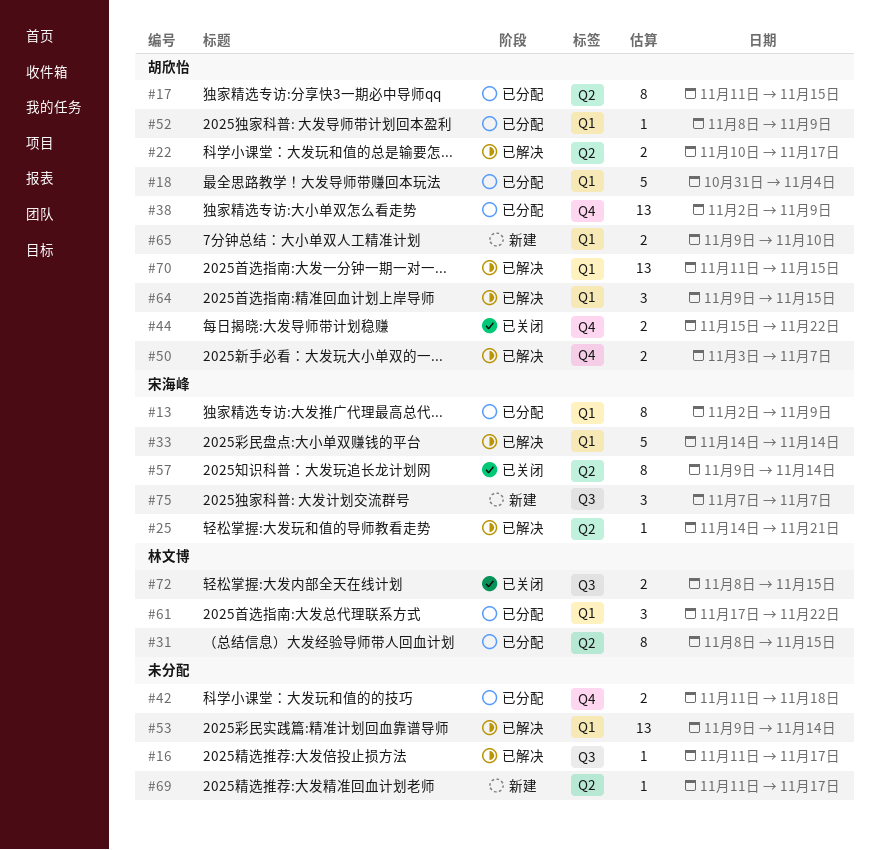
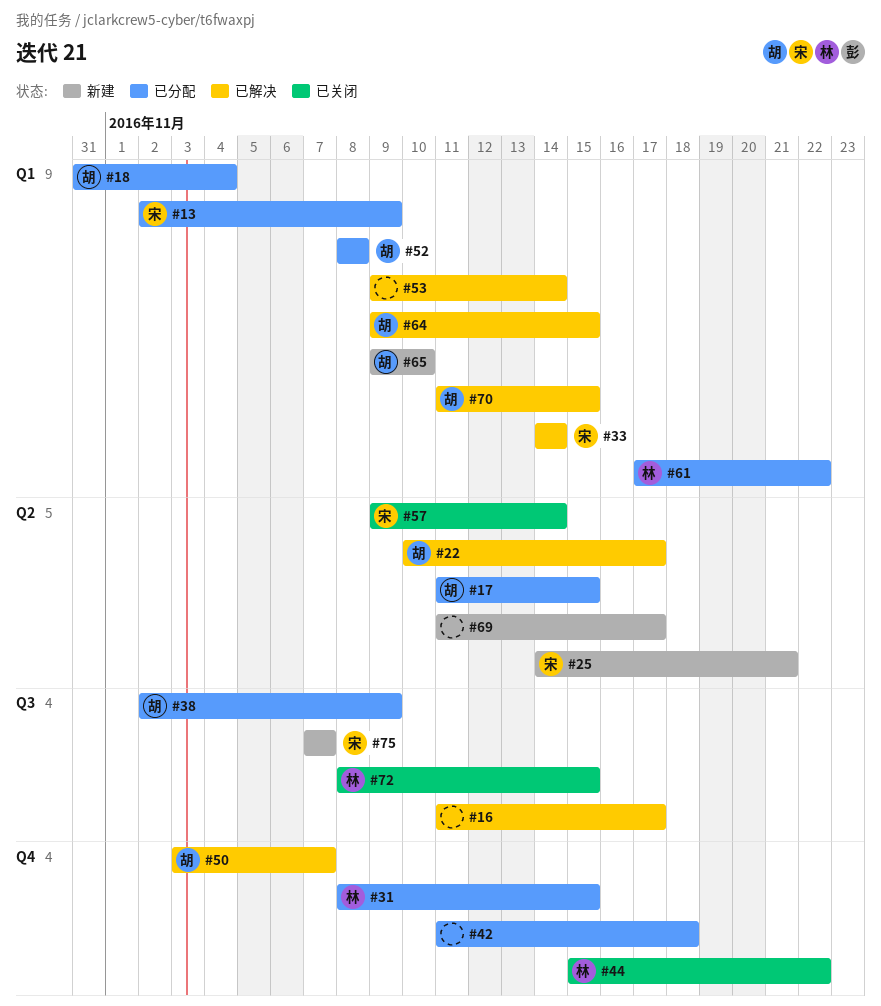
#25, status: 已解决 -> 新建
#31, label: Q2 -> Q4
#38, label: Q4 -> Q3
#44, owner: 胡欣怡 -> 林文博
#52, due: Nov 9 -> Nov 8

